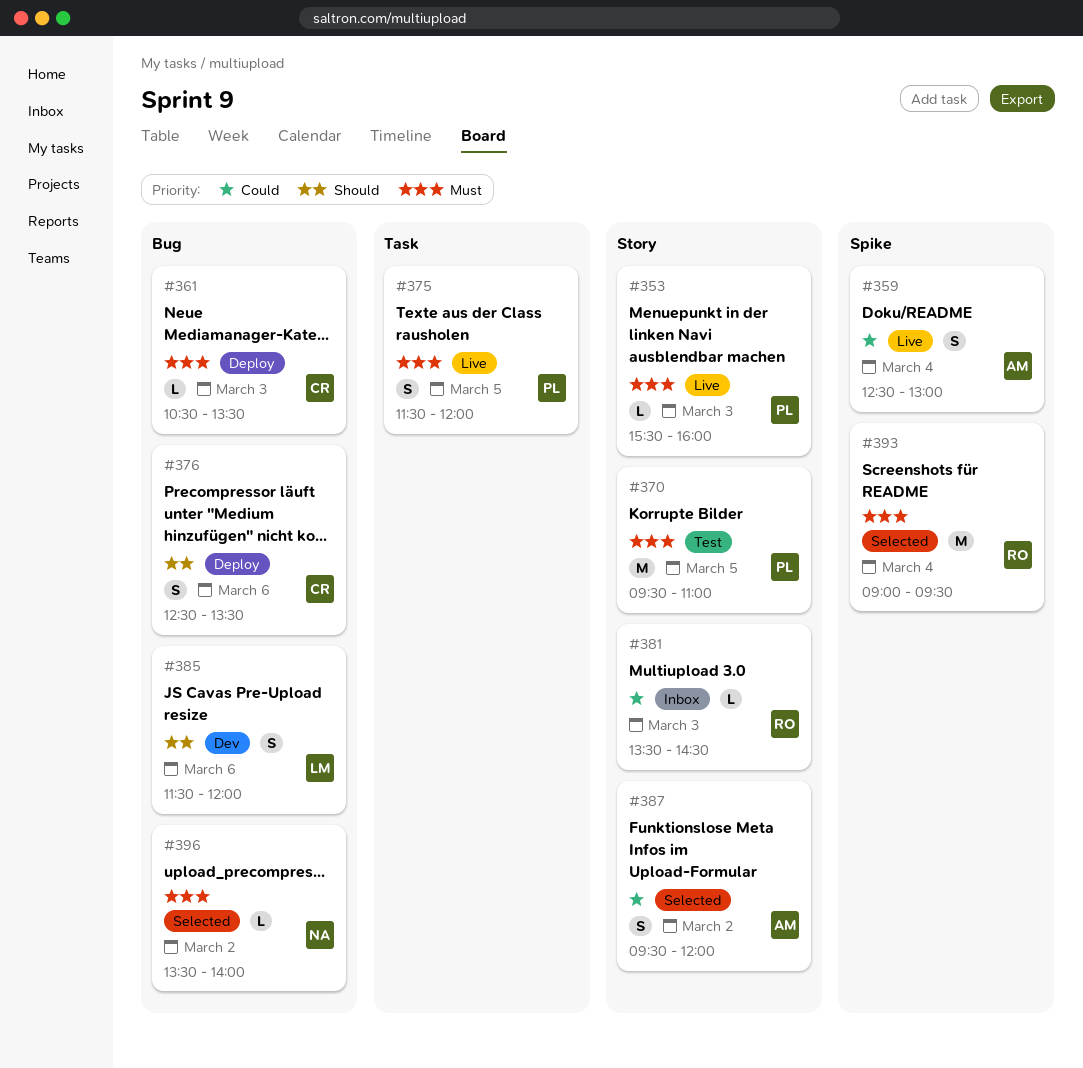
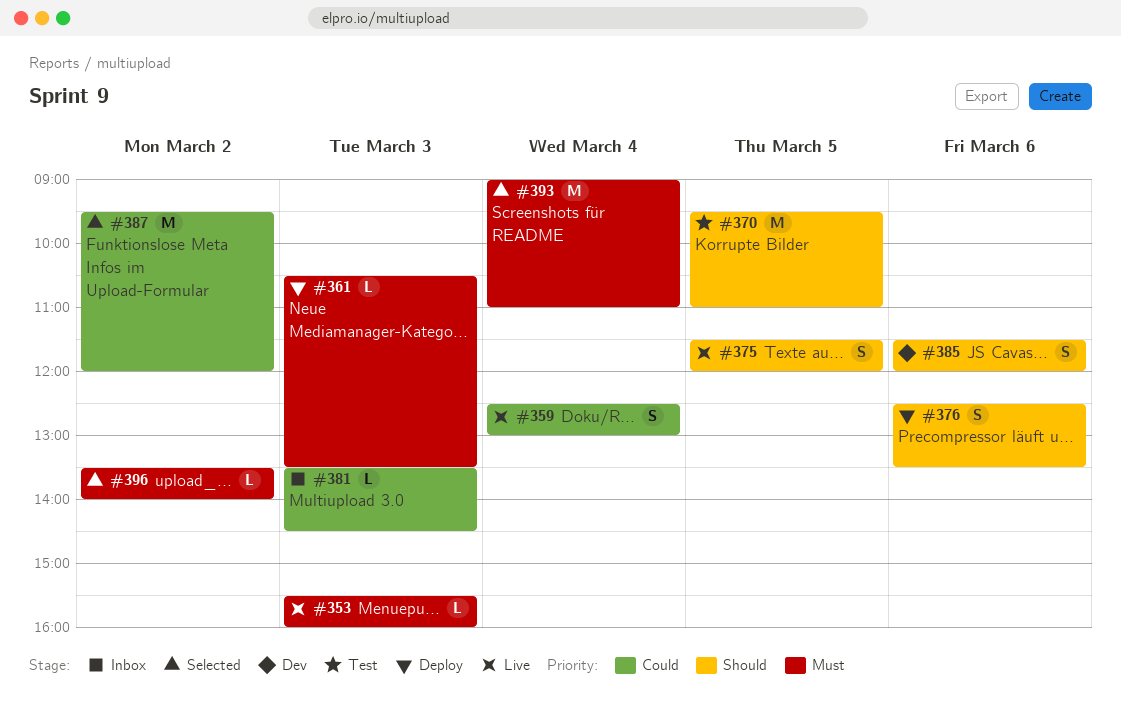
#370, priority: Must -> Should
#375, priority: Must -> Should
#387, estimate: S -> M
#393, ends: 09:30 -> 11:00

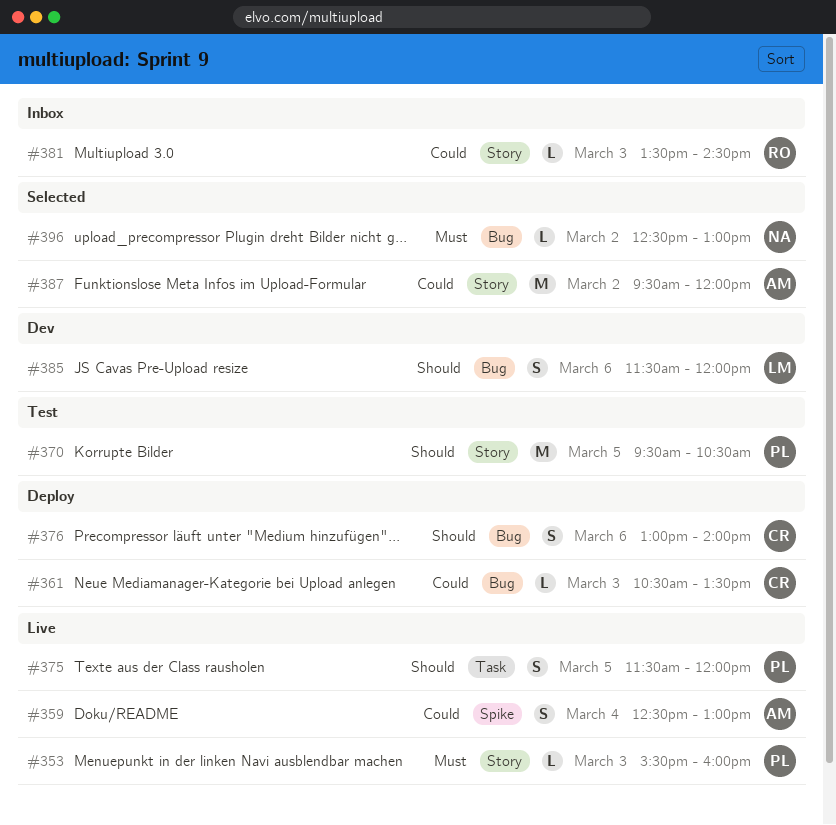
#361, priority: Must -> Could
#370, ends: 11:00 -> 10:30
#376, begins: 12:30 -> 13:00
#376, ends: 13:30 -> 14:00
#393: present -> none
#396, begins: 13:30 -> 12:30
#396, ends: 14:00 -> 13:00

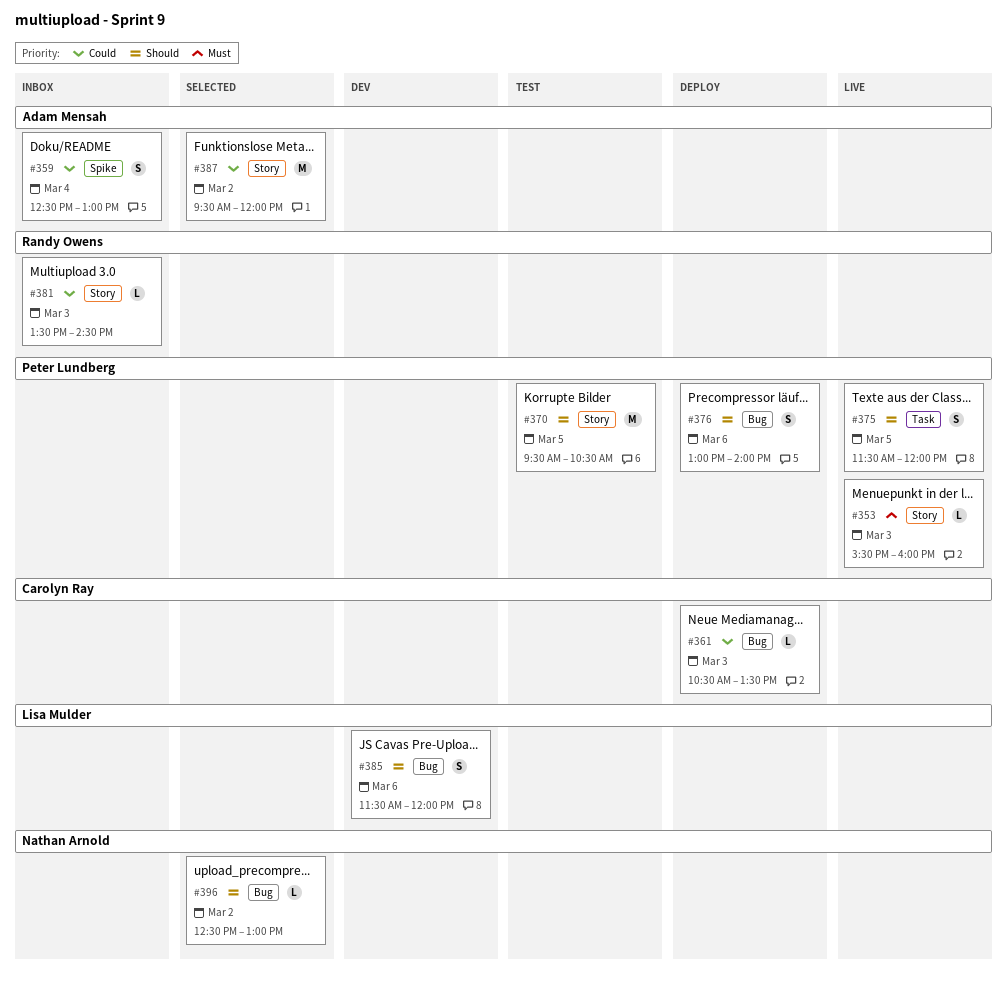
#359, status: Live -> Inbox
#376, owner: Carolyn Ray -> Peter Lundberg
#396, priority: Must -> Should

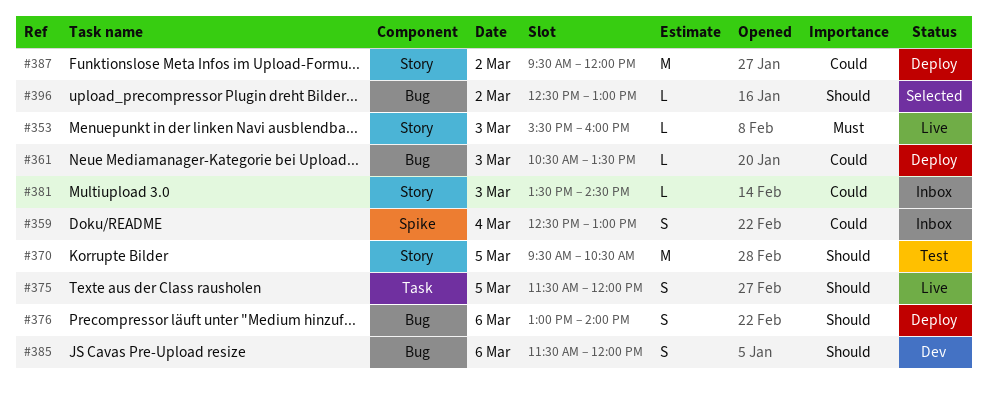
#387, status: Selected -> Deploy

